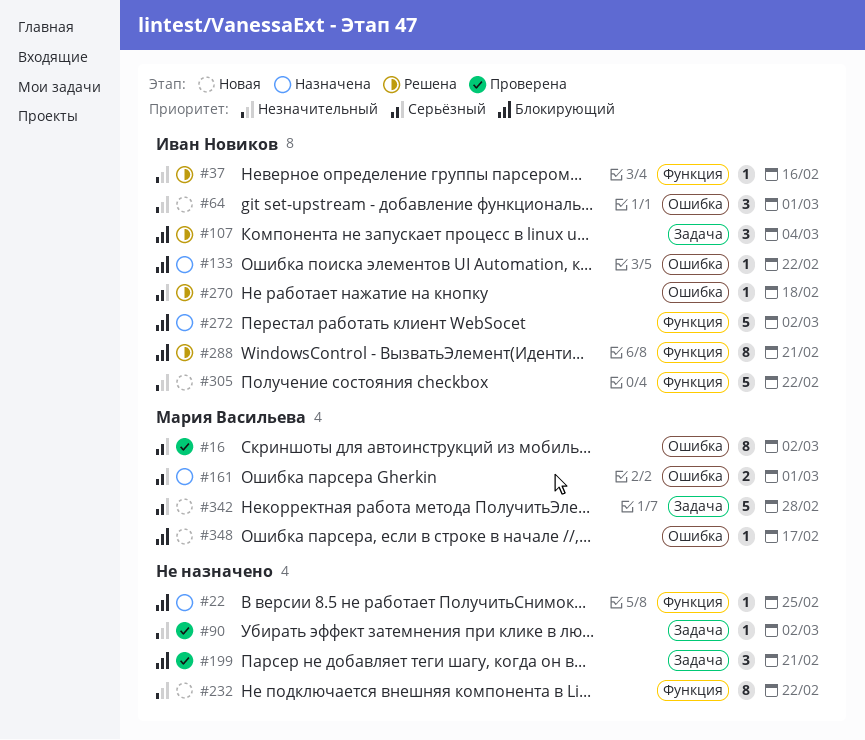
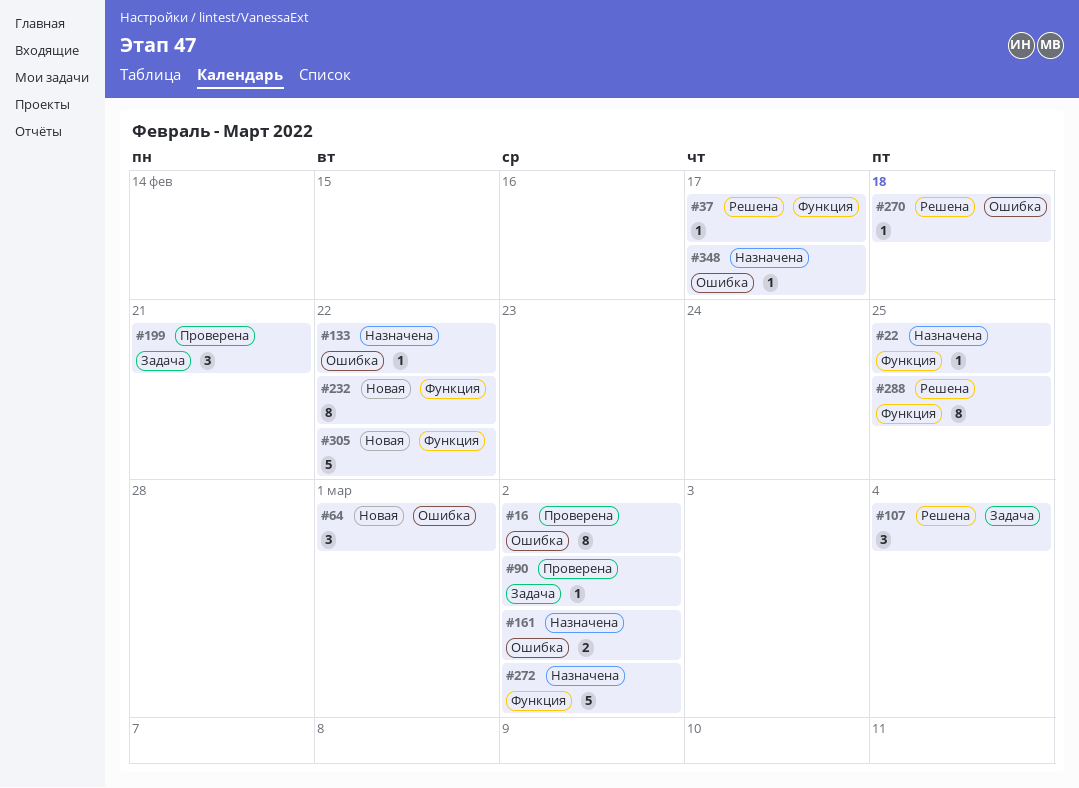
#37, due: Feb 16 -> Feb 17
#161, due: Mar 1 -> Mar 2
#288, due: Feb 21 -> Feb 25
#342: present -> none
#348, status: Новая -> Назначена

